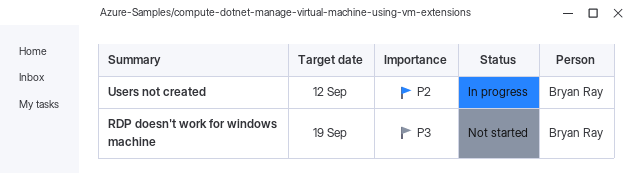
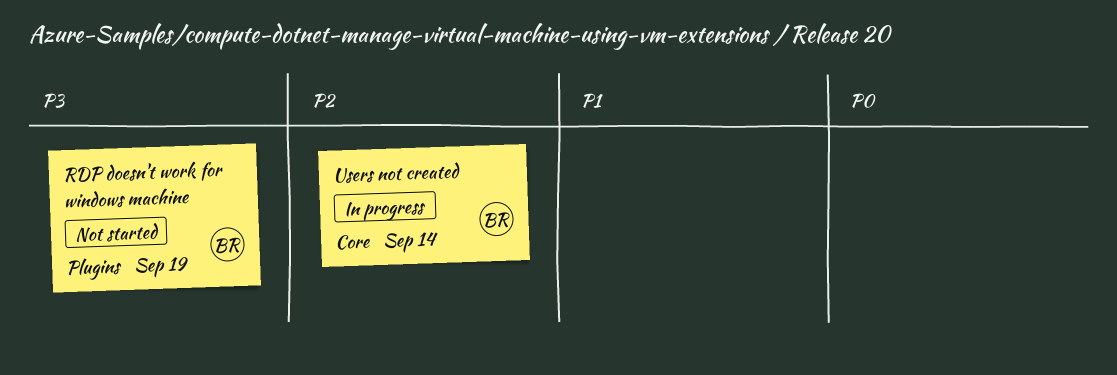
Users not created, due: Sep 12 -> Sep 14

